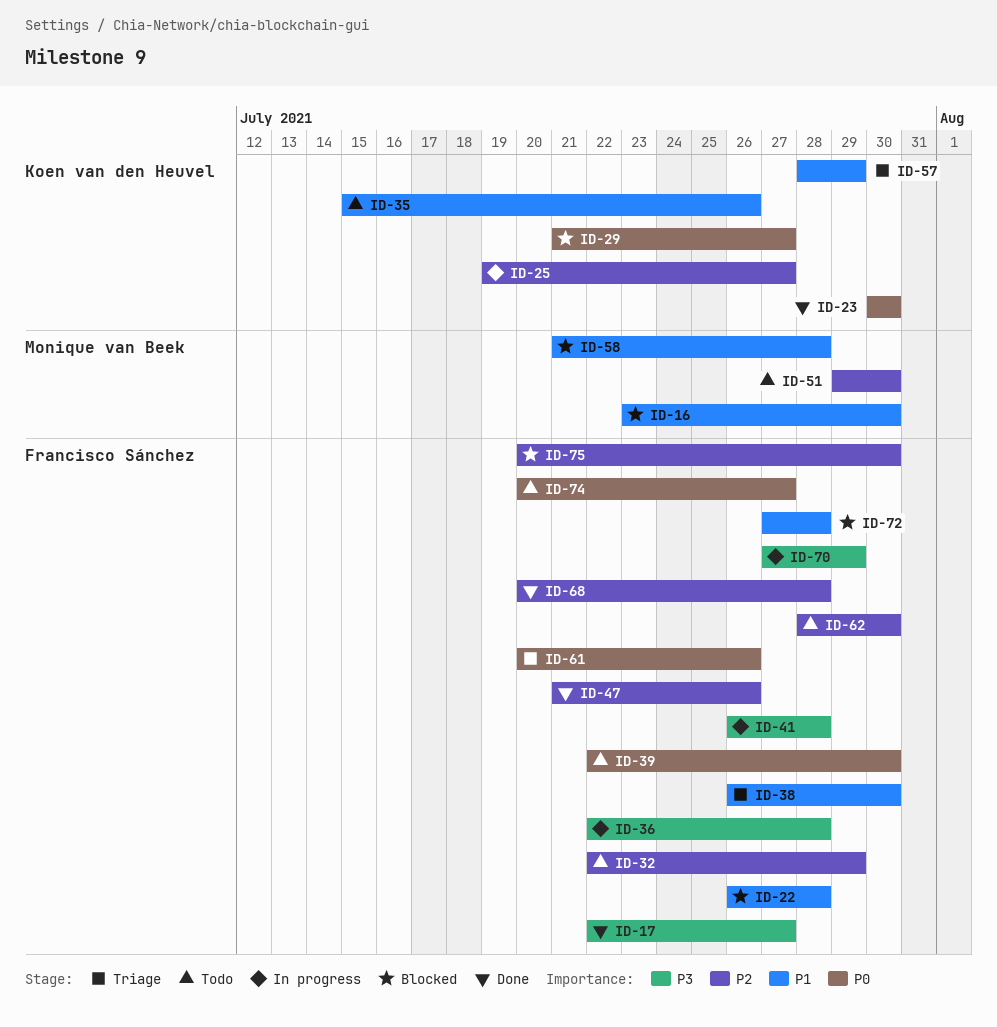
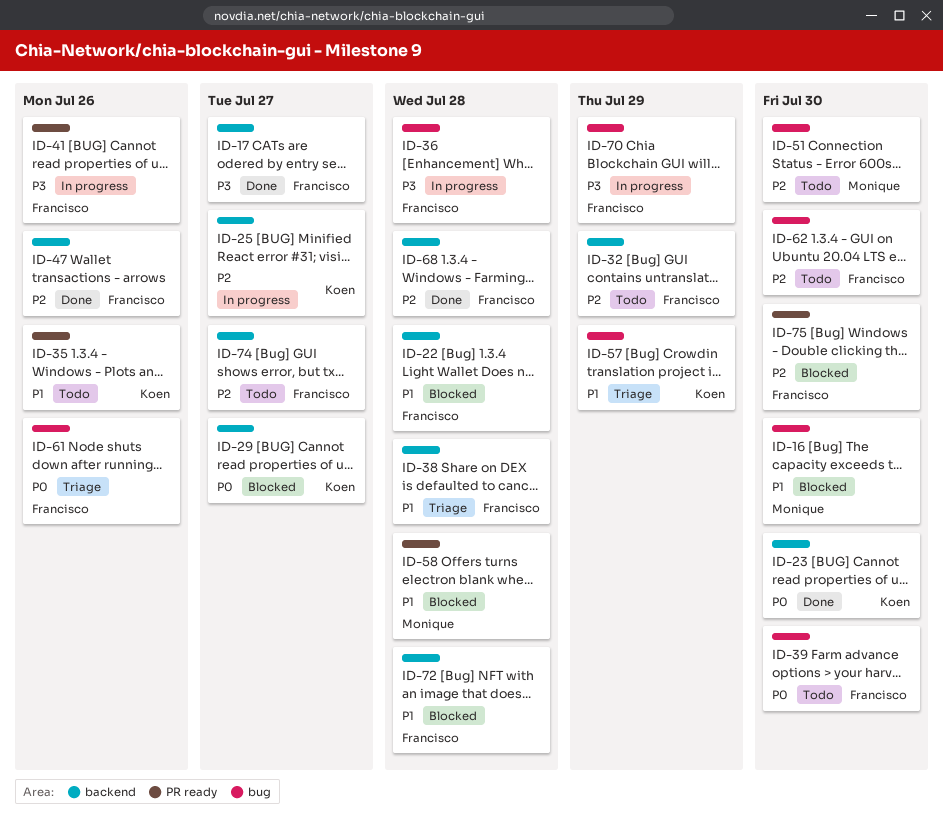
ID-38, due: Jul 30 -> Jul 28
ID-41, due: Jul 28 -> Jul 26
ID-74, priority: P0 -> P2

